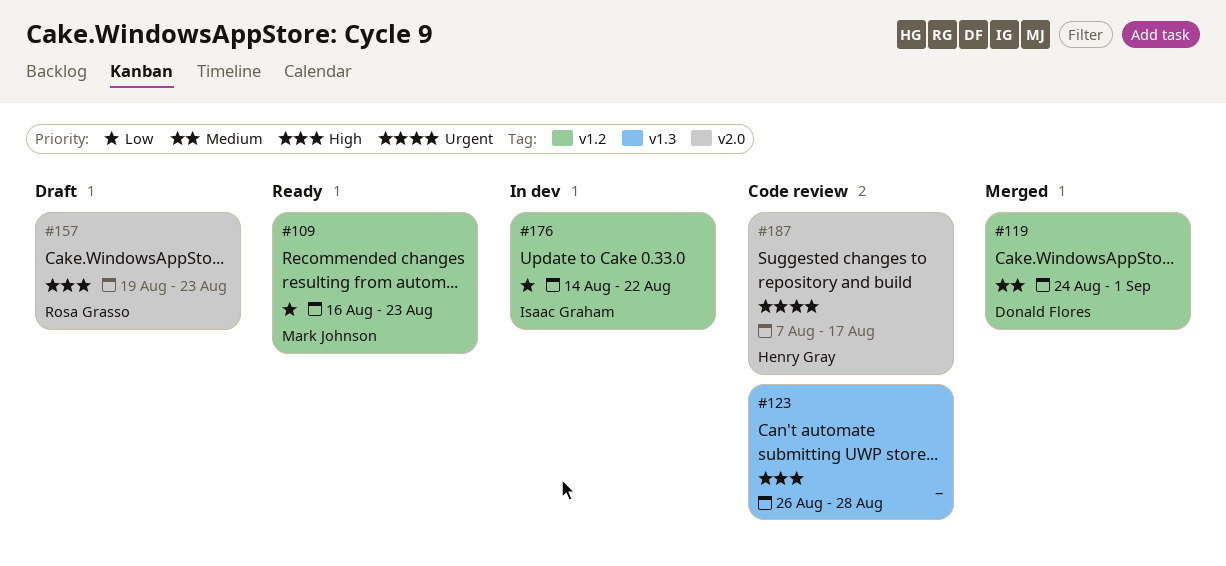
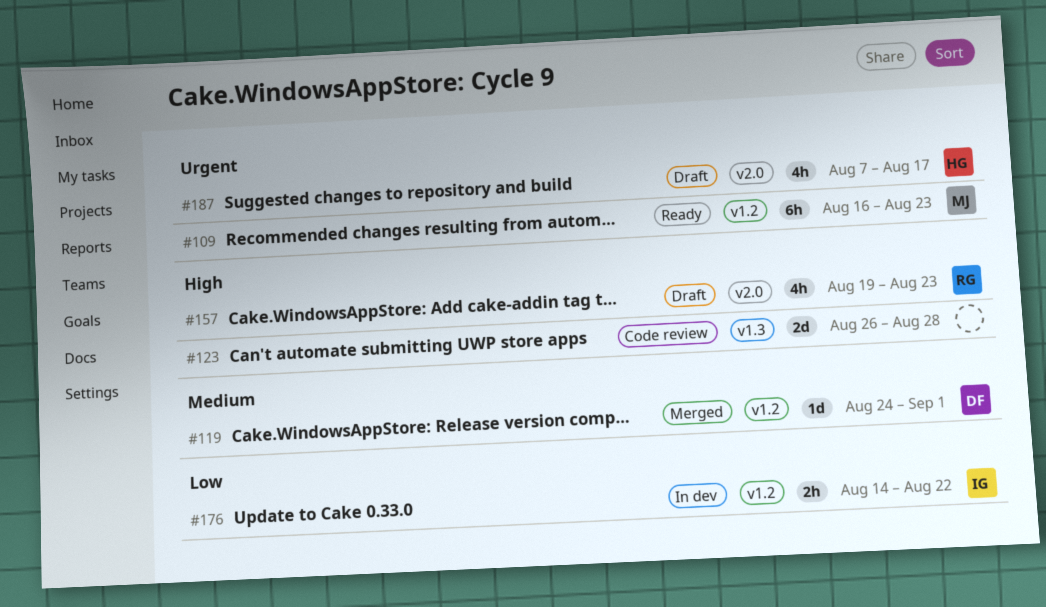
#109, priority: Low -> Urgent
#187, status: Code review -> Draft

